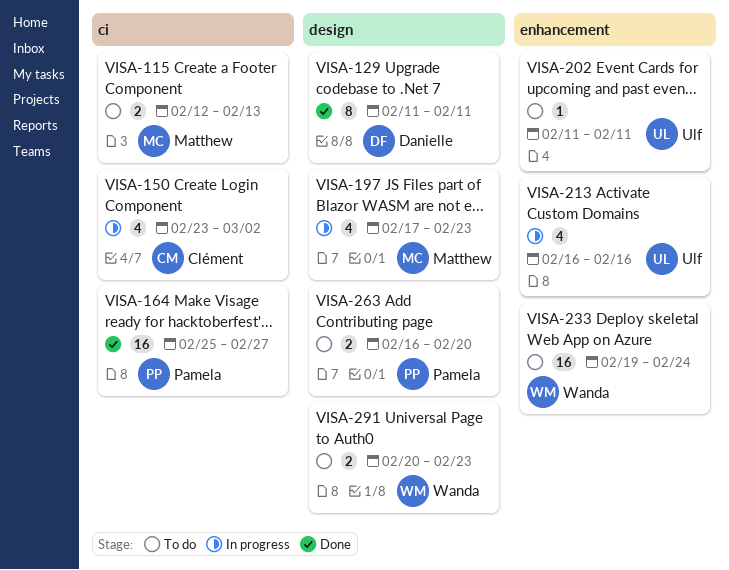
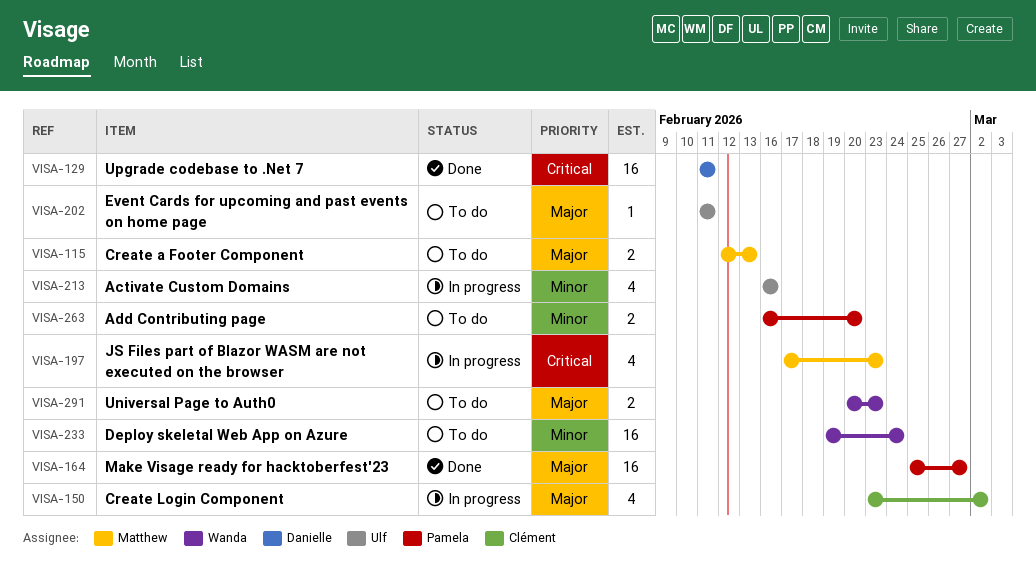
VISA-129, estimate: 8 -> 16

